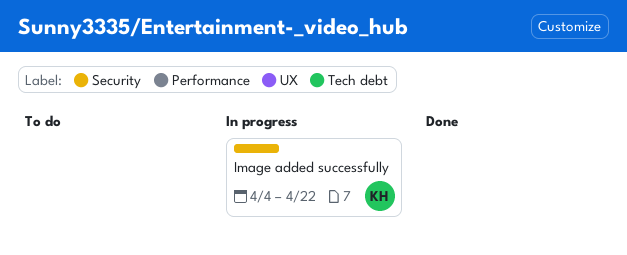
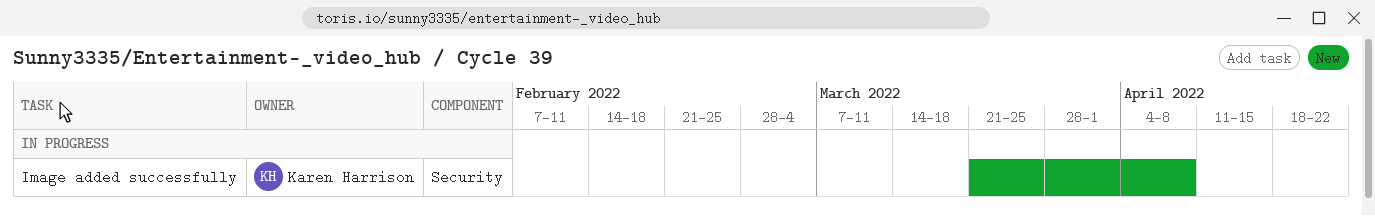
Image added successfully, start: Apr 4 -> Mar 21
Image added successfully, due: Apr 22 -> Apr 8

